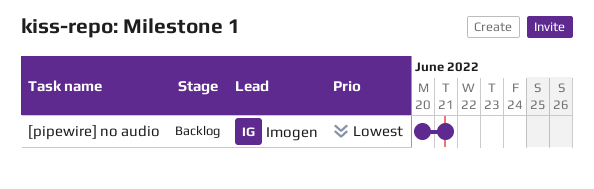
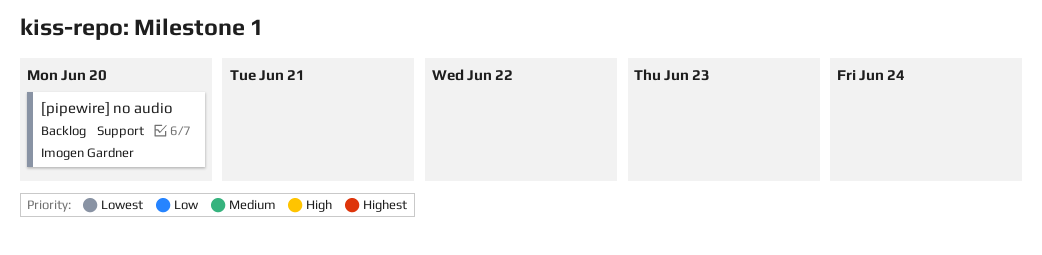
[pipewire] no audio, due: Jun 21 -> Jun 20

